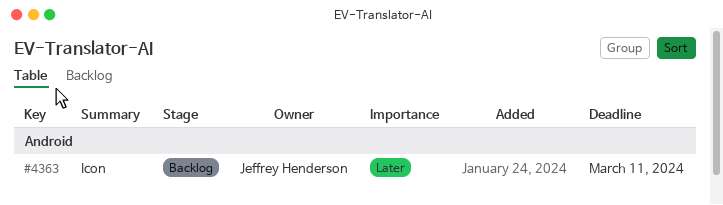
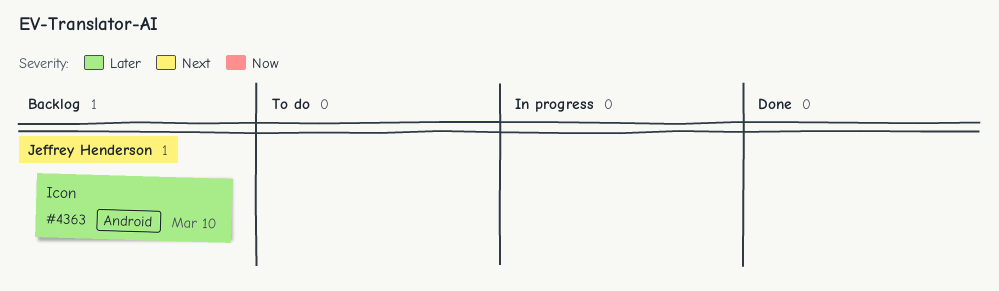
#4363, due: Mar 11 -> Mar 10

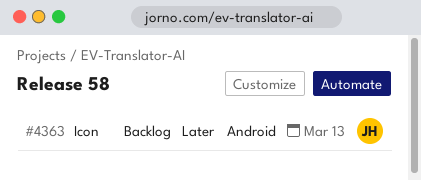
#4363, due: Mar 10 -> Mar 13

